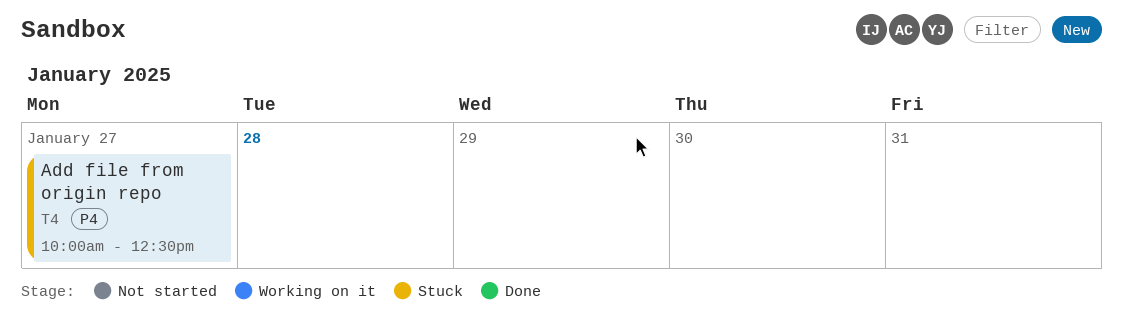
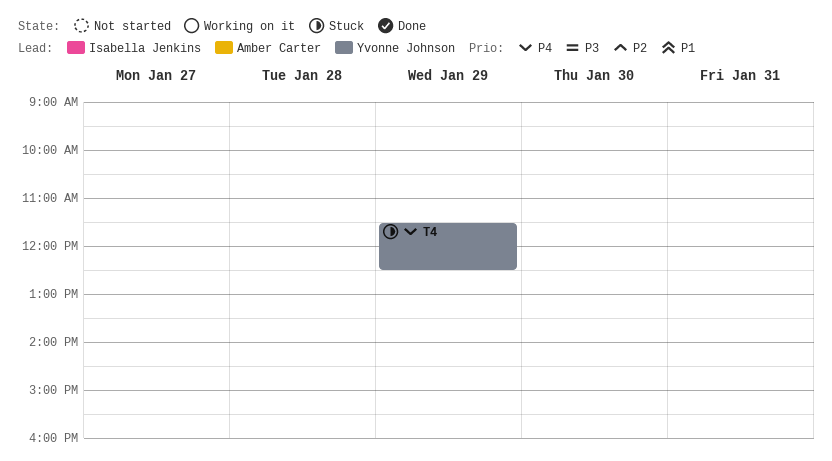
T4, day: Jan 27 -> Jan 29
T4, begins: 10:00 -> 11:30

